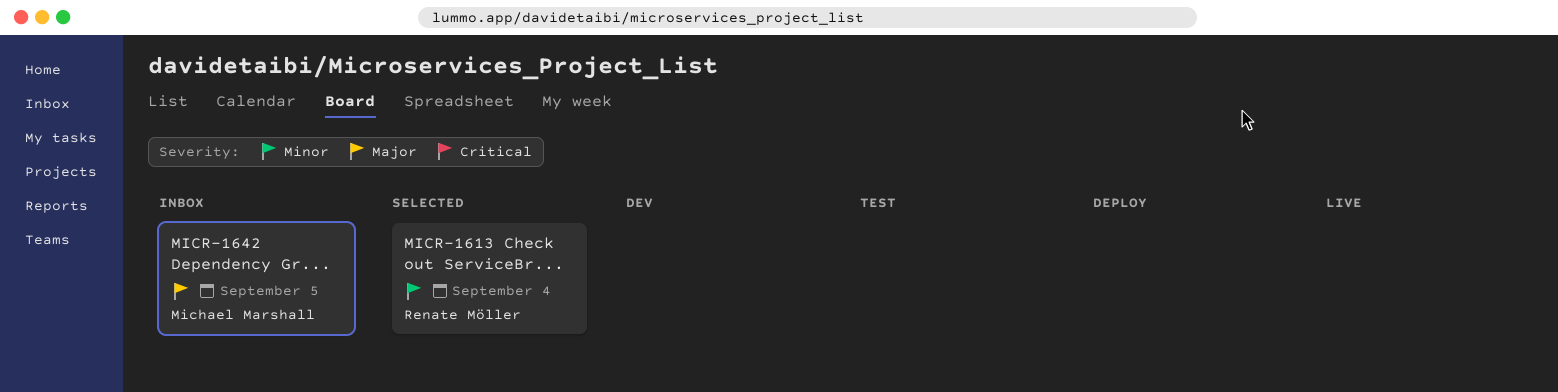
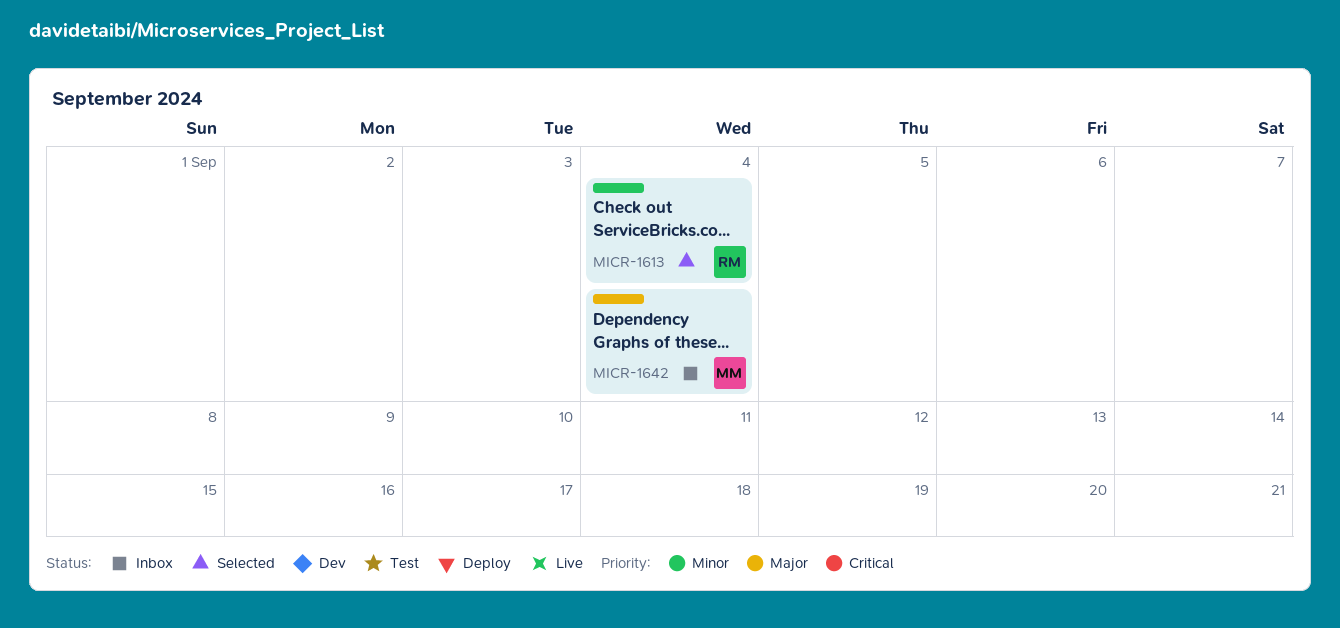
MICR-1642, due: Sep 5 -> Sep 4

